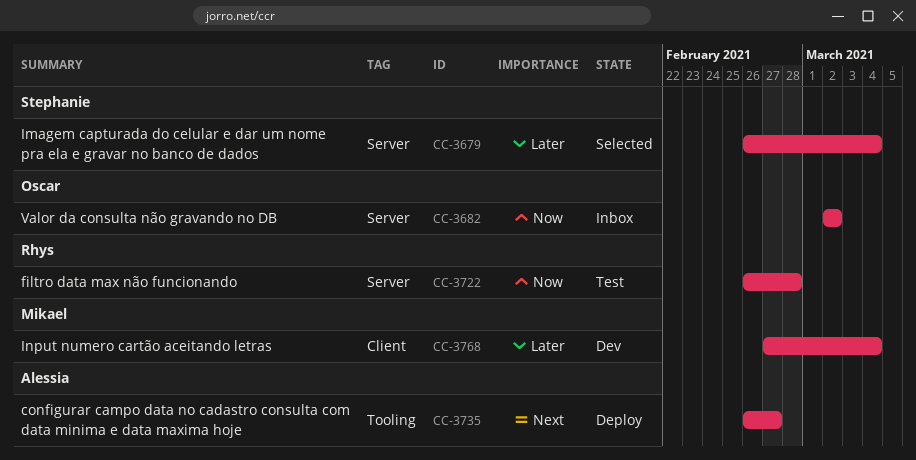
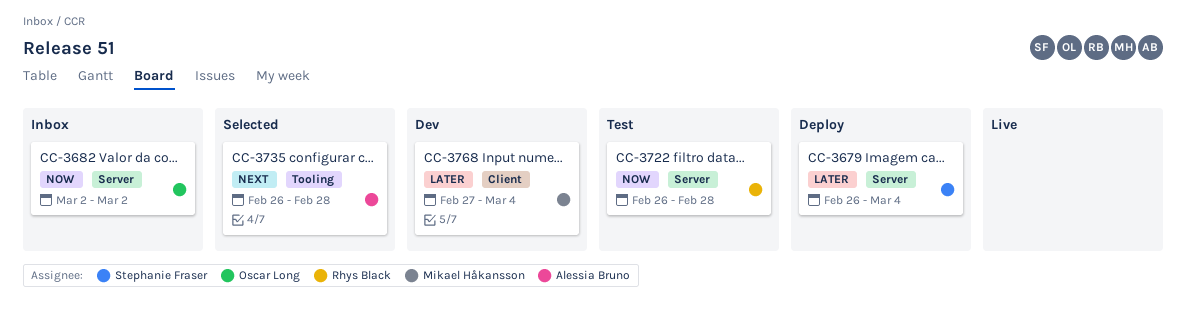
CC-3679, status: Selected -> Deploy
CC-3735, status: Deploy -> Selected
CC-3735, due: Feb 27 -> Feb 28

